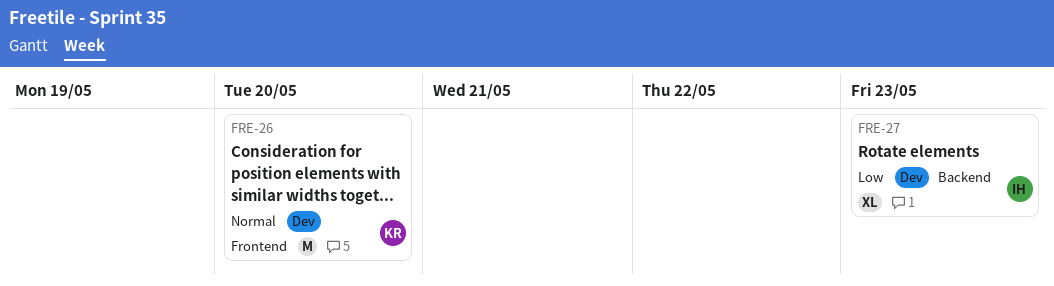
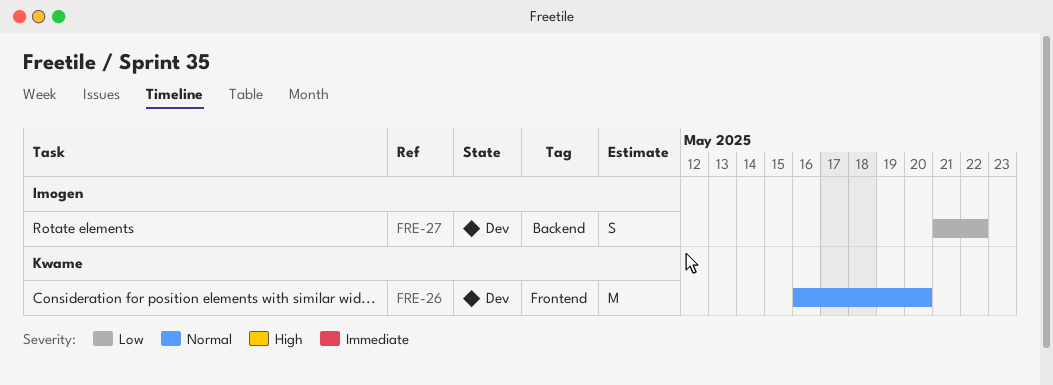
FRE-27, estimate: XL -> S
FRE-27, due: May 23 -> May 22

